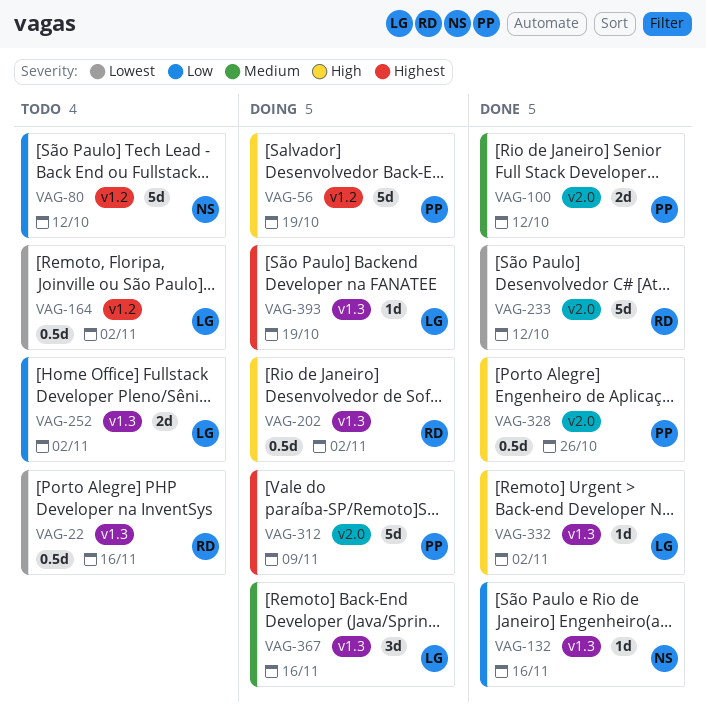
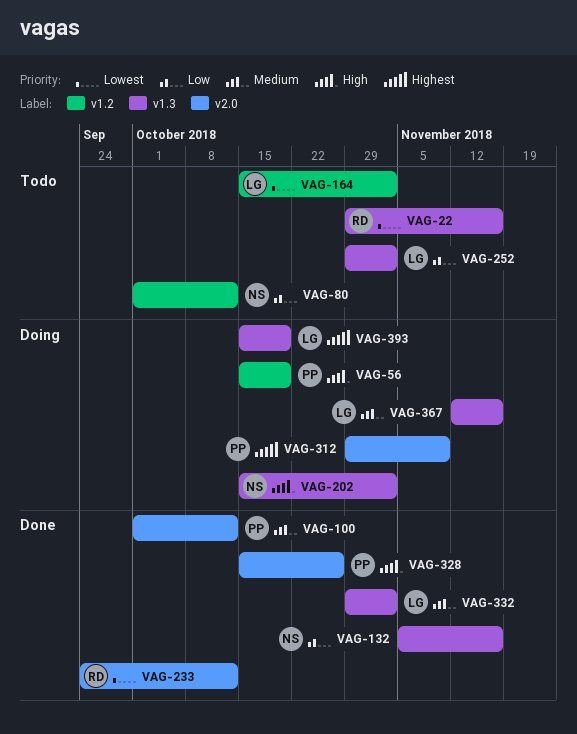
VAG-202, owner: RD -> NS
VAG-332, priority: High -> Medium

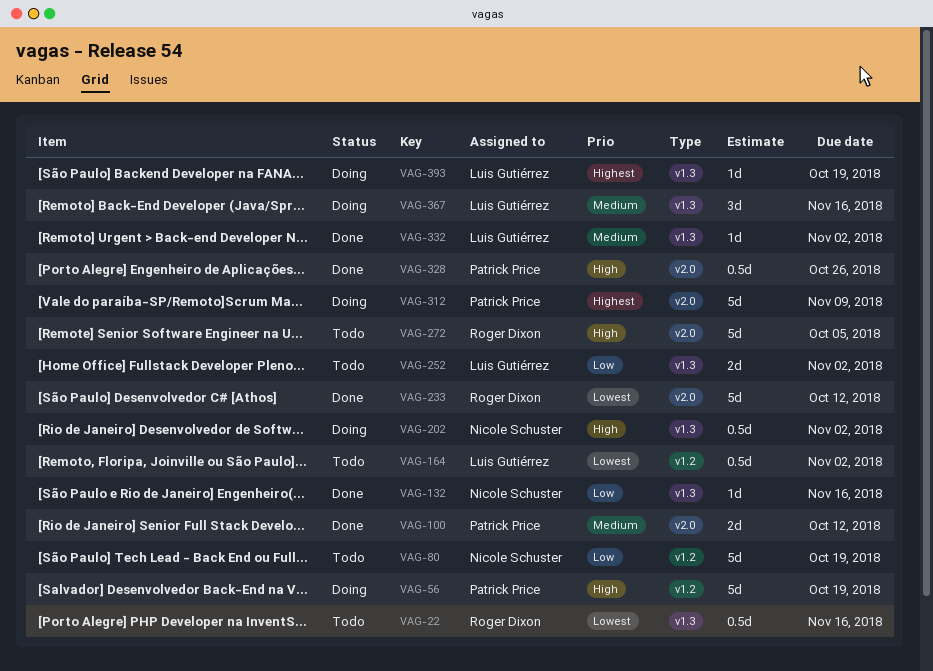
VAG-80, due: Oct 12 -> Oct 19
VAG-272: none -> present

